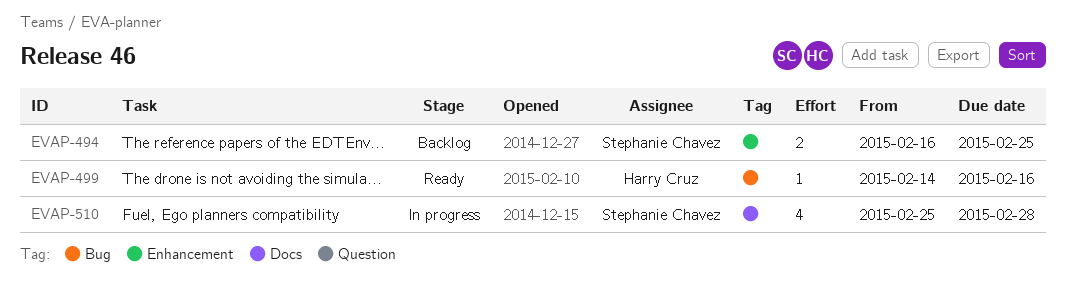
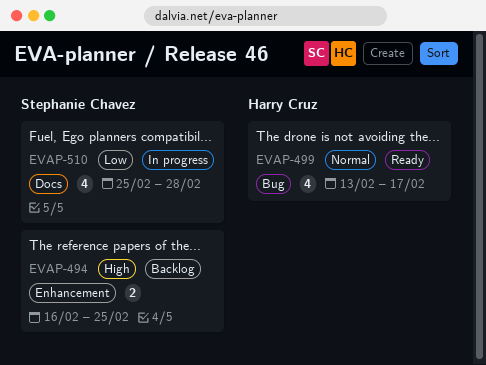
EVAP-499, estimate: 1 -> 4
EVAP-499, start: Feb 14 -> Feb 13
EVAP-499, due: Feb 16 -> Feb 17

